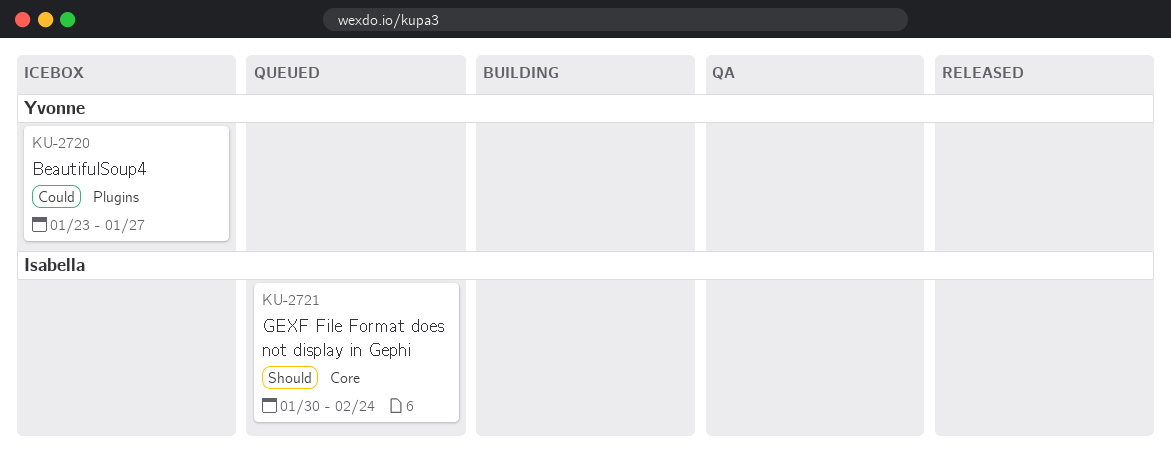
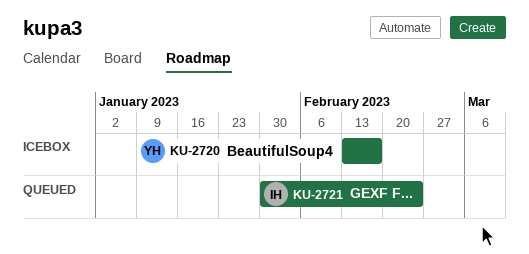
KU-2720, start: Jan 23 -> Feb 13
KU-2720, due: Jan 27 -> Feb 17

